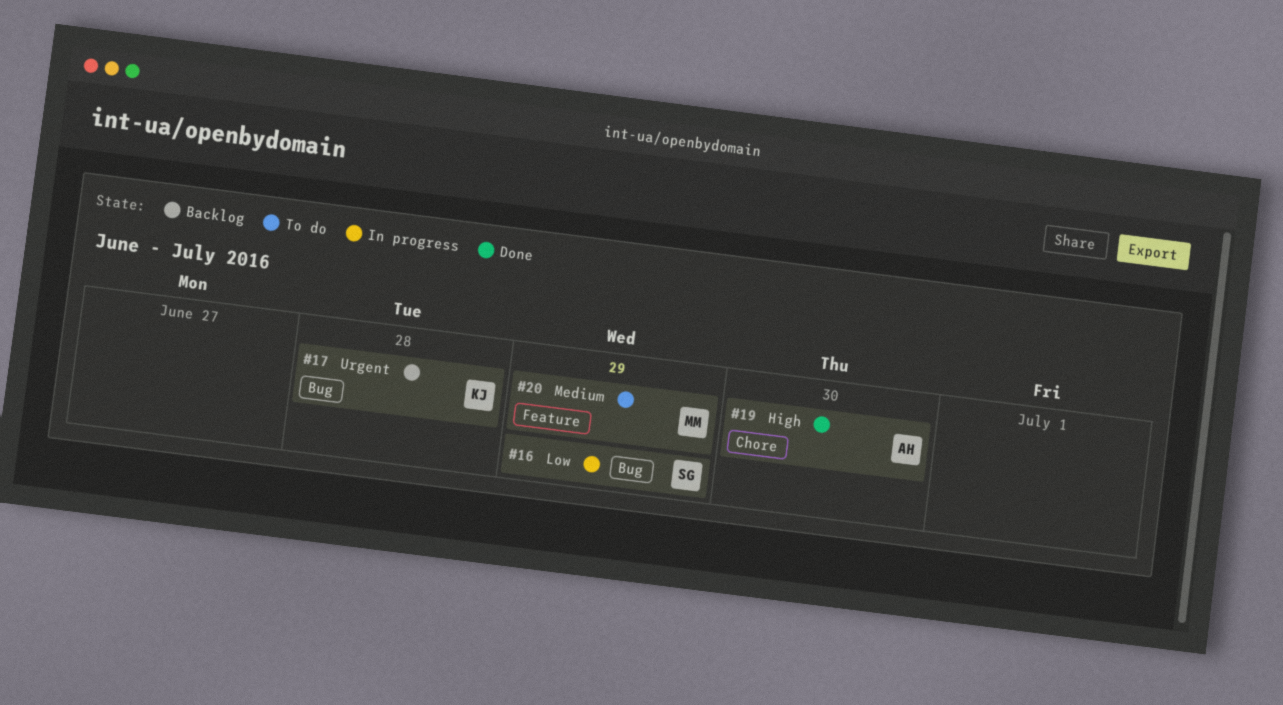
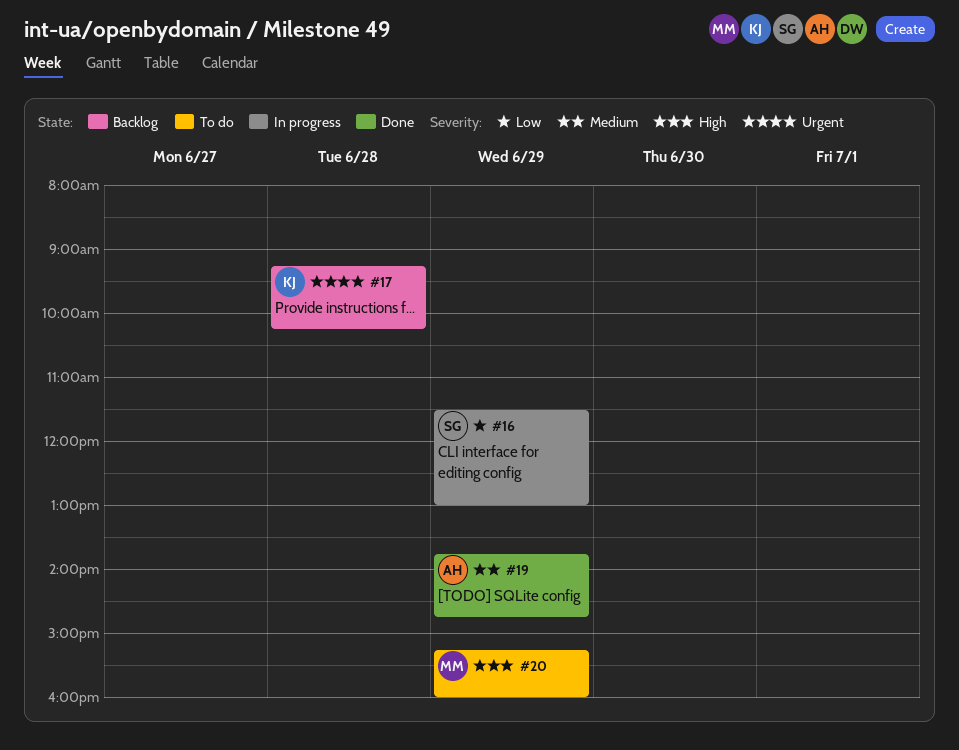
#19, priority: High -> Medium
#19, day: Jun 30 -> Jun 29
#20, priority: Medium -> High

